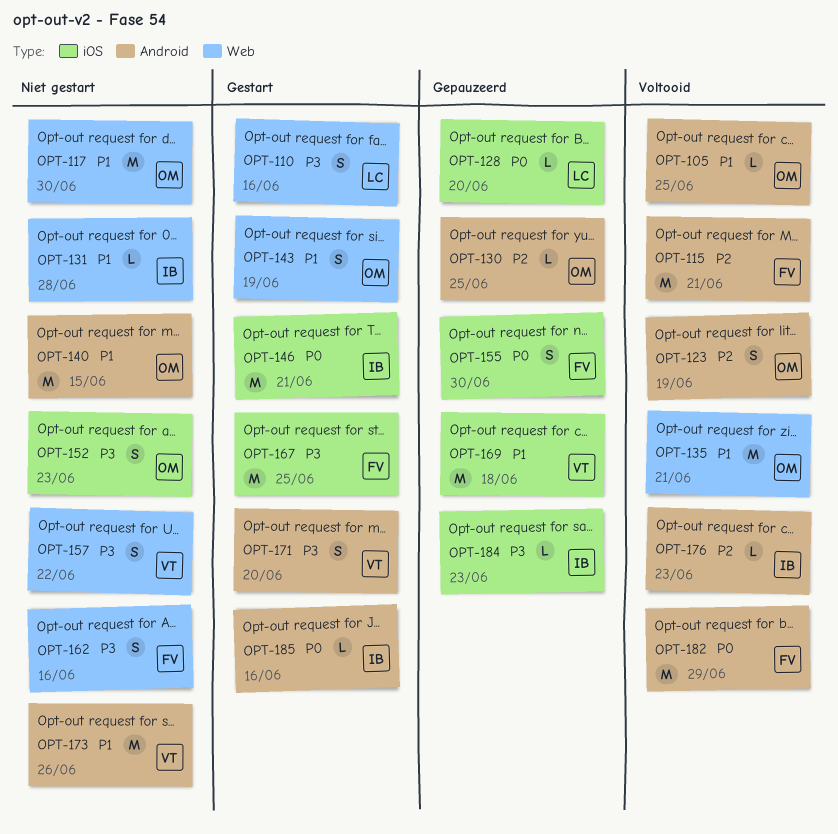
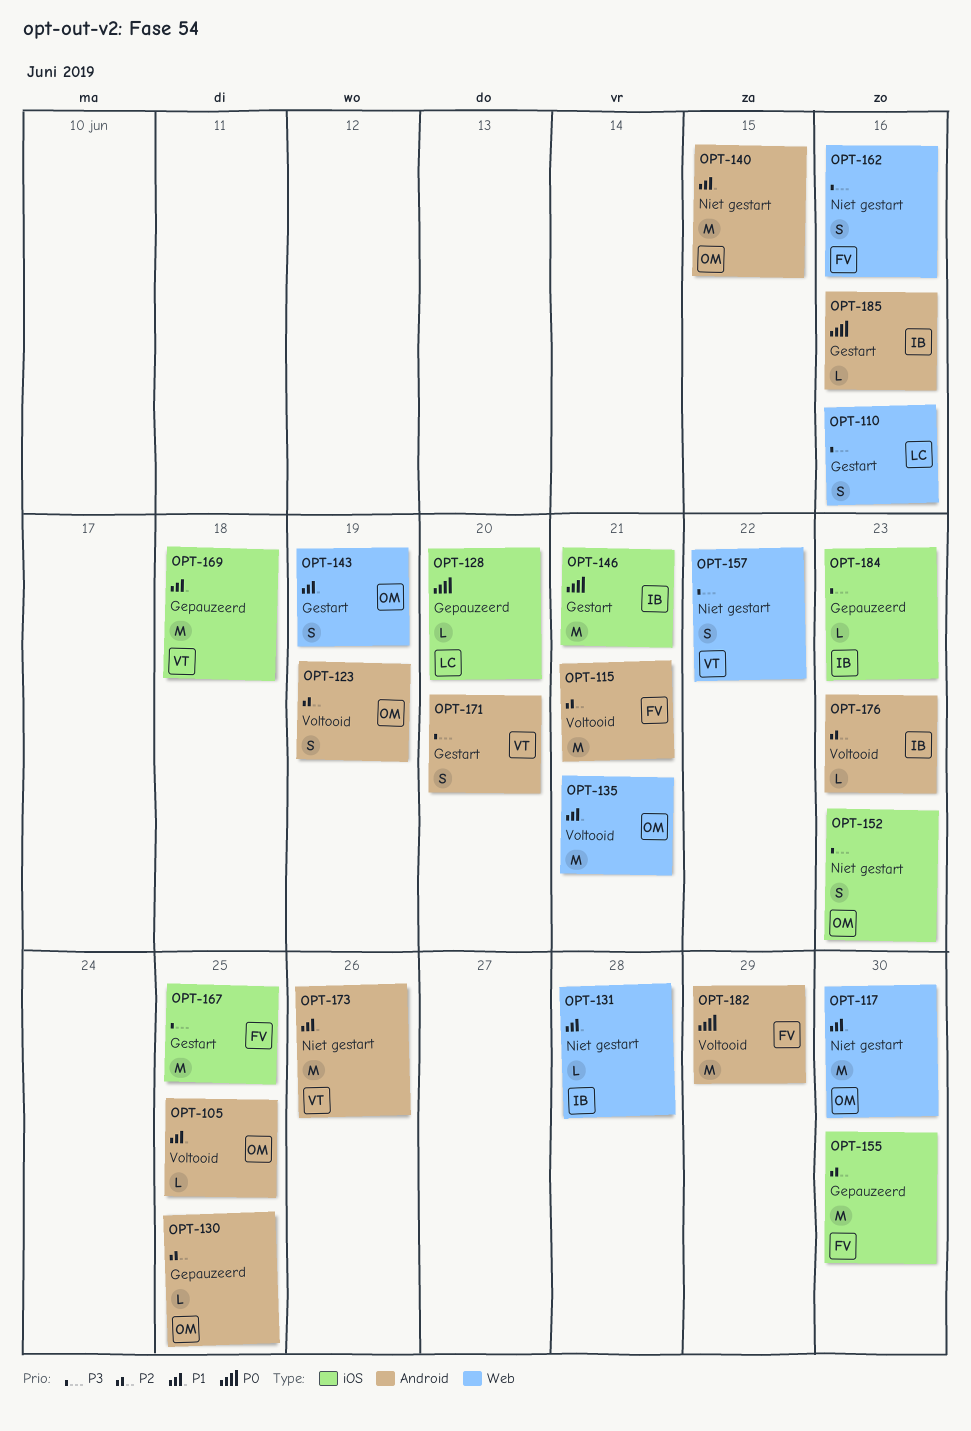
OPT-155, priority: P0 -> P2
OPT-155, estimate: S -> M

